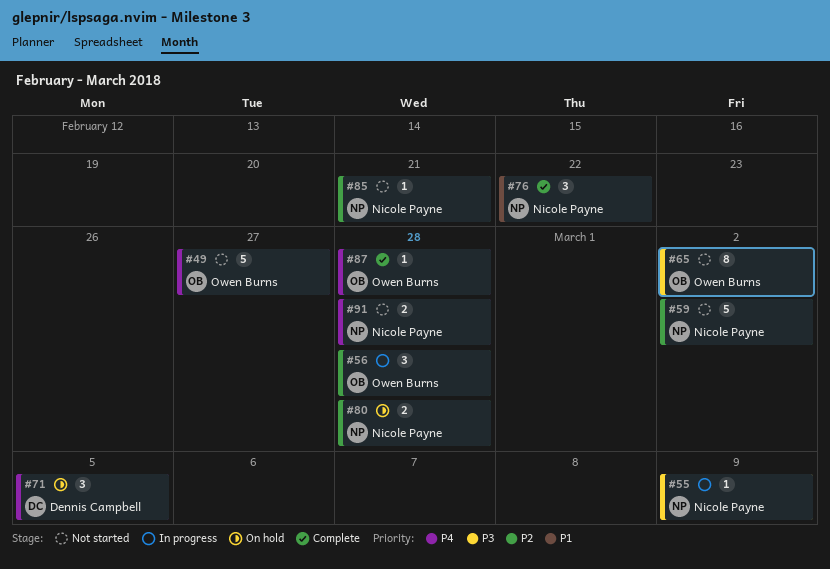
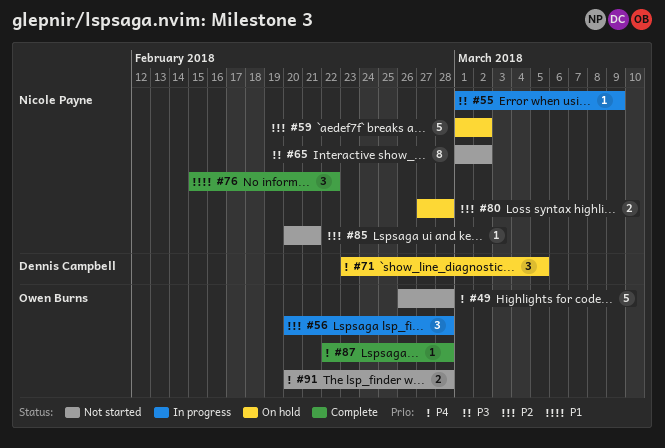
#49, due: Feb 27 -> Feb 28
#59, status: Not started -> On hold
#65, owner: Owen Burns -> Nicole Payne
#91, owner: Nicole Payne -> Owen Burns

